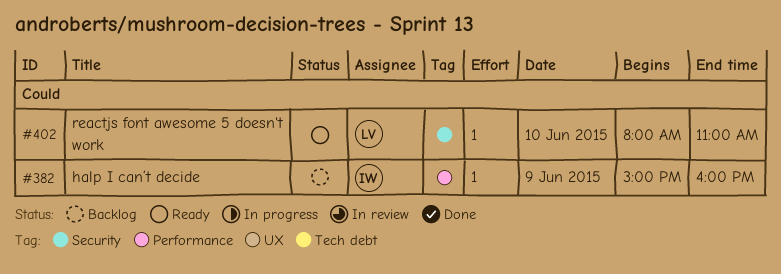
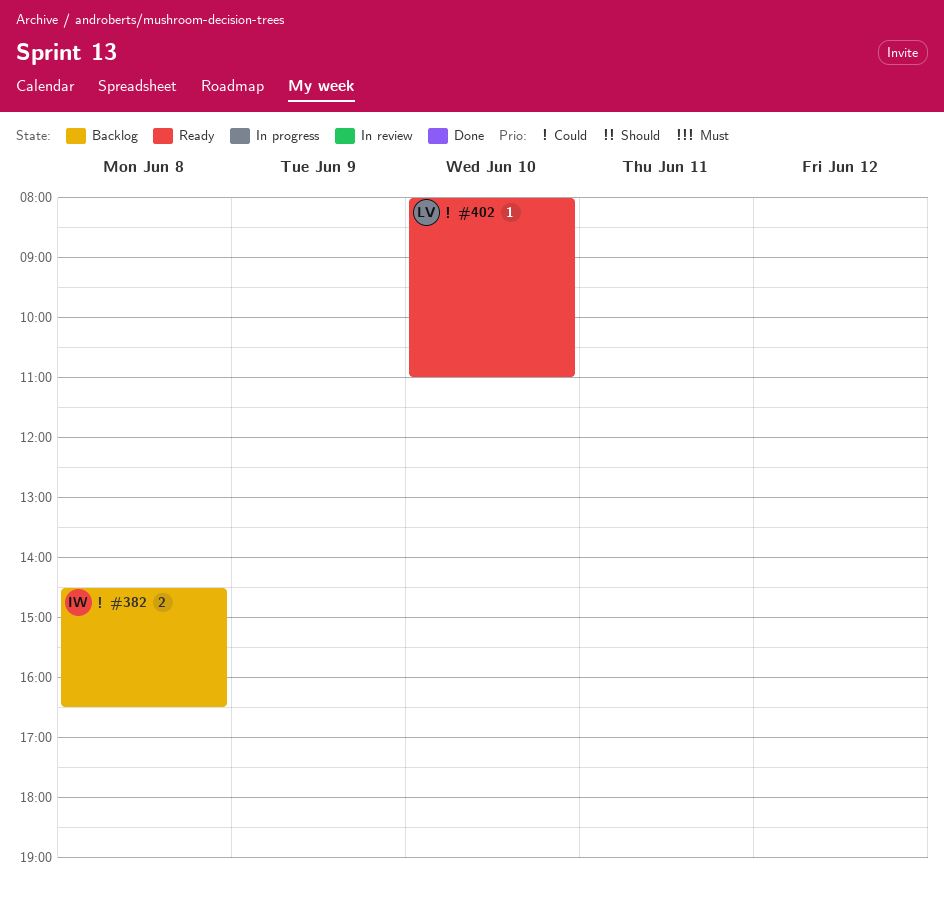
#382, estimate: 1 -> 2
#382, day: Jun 9 -> Jun 8
#382, begins: 15:00 -> 14:30
#382, ends: 16:00 -> 16:30

